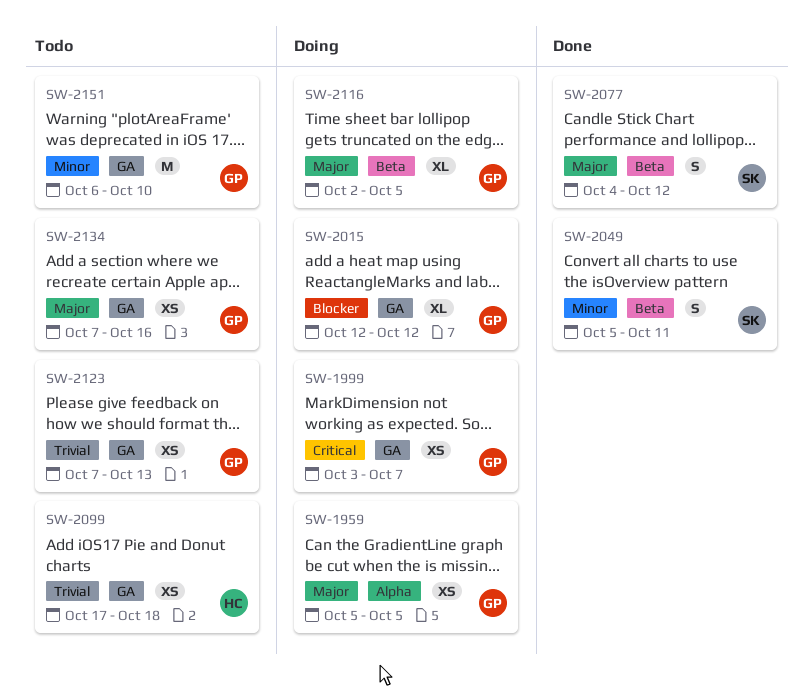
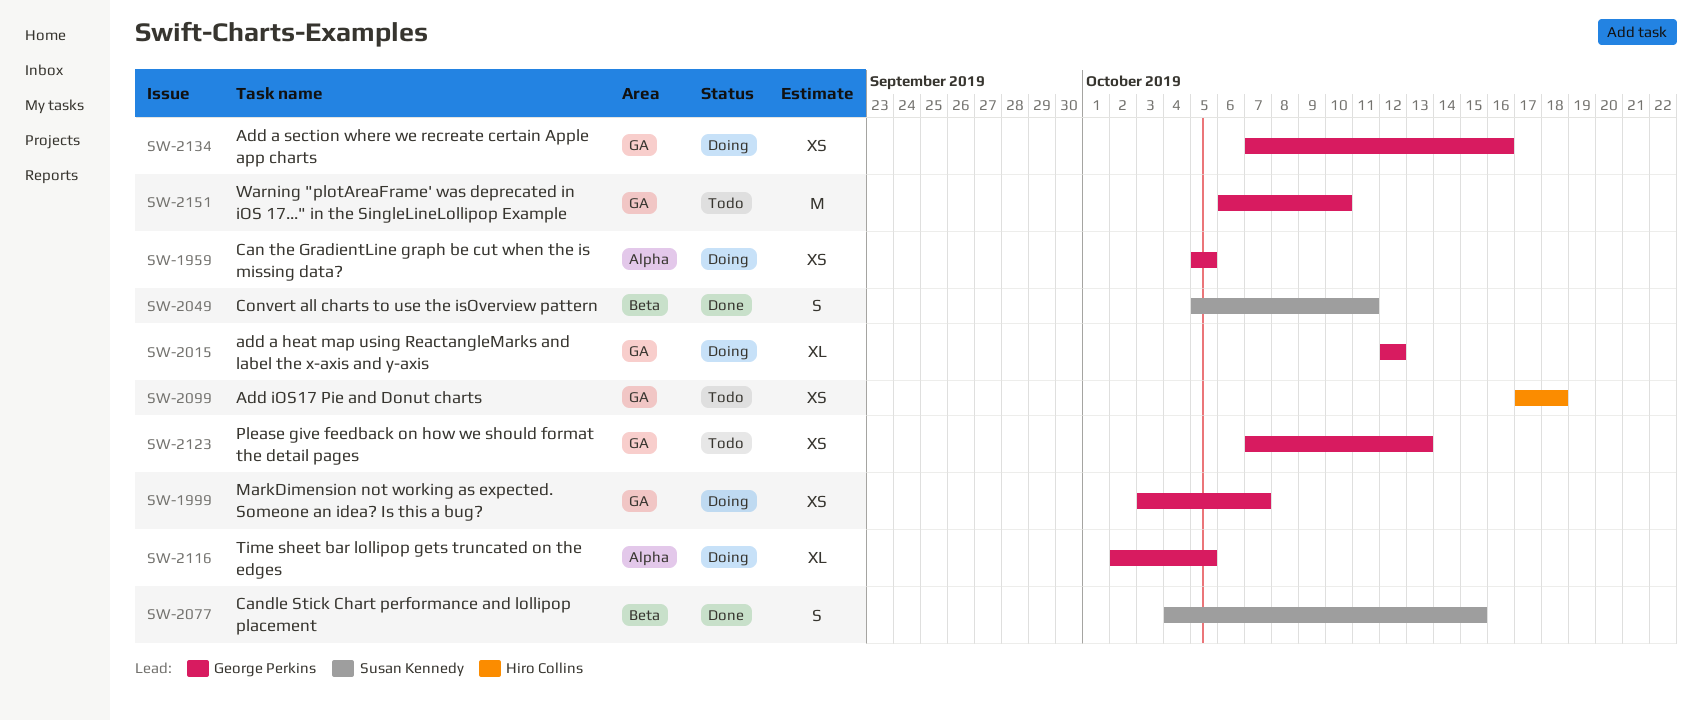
SW-2077, due: Oct 12 -> Oct 15
SW-2116, label: Beta -> Alpha
SW-2134, status: Todo -> Doing

